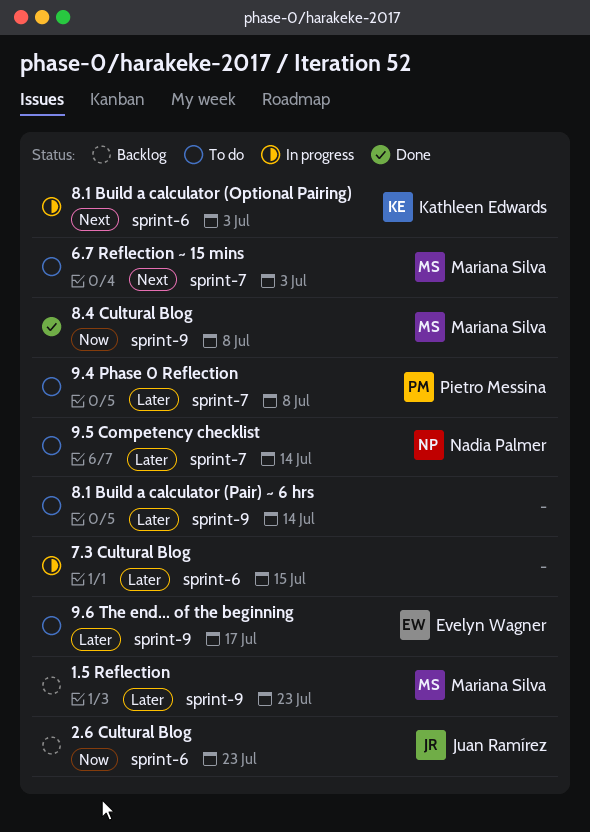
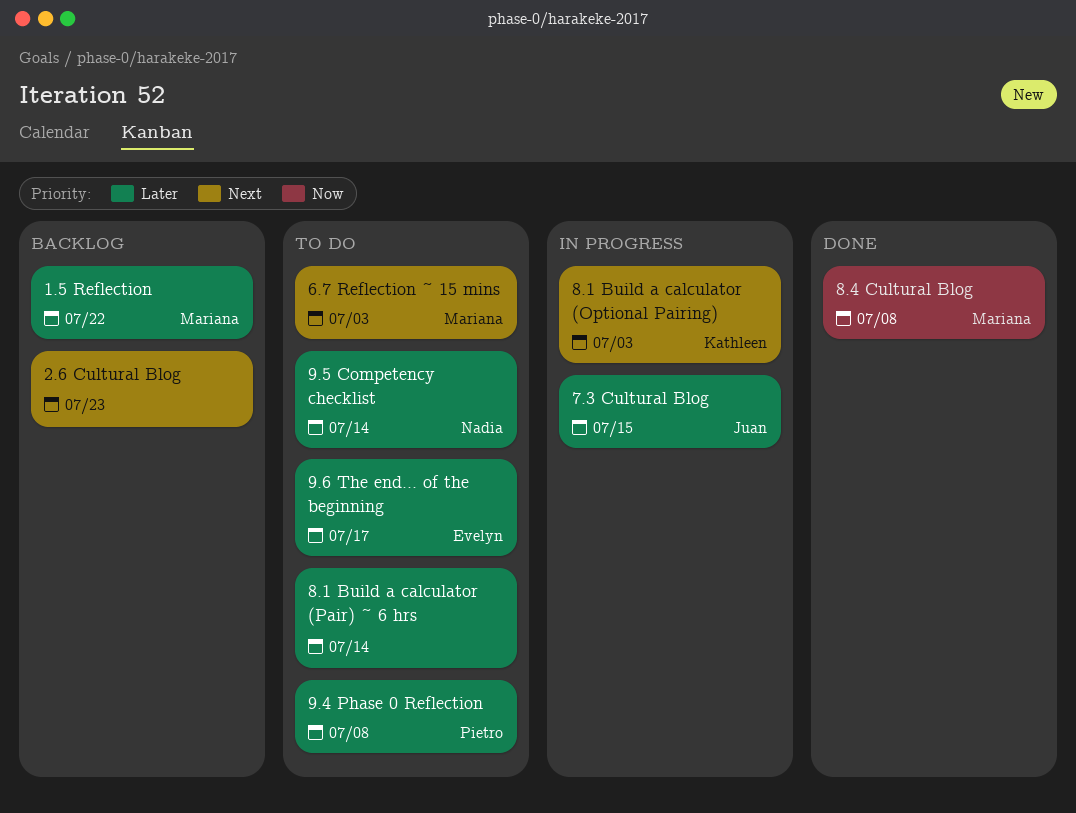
1.5 Reflection, due: Jul 23 -> Jul 22
2.6 Cultural Blog, owner: Juan Ramírez -> none
2.6 Cultural Blog, priority: Now -> Next
7.3 Cultural Blog, owner: none -> Juan Ramírez

